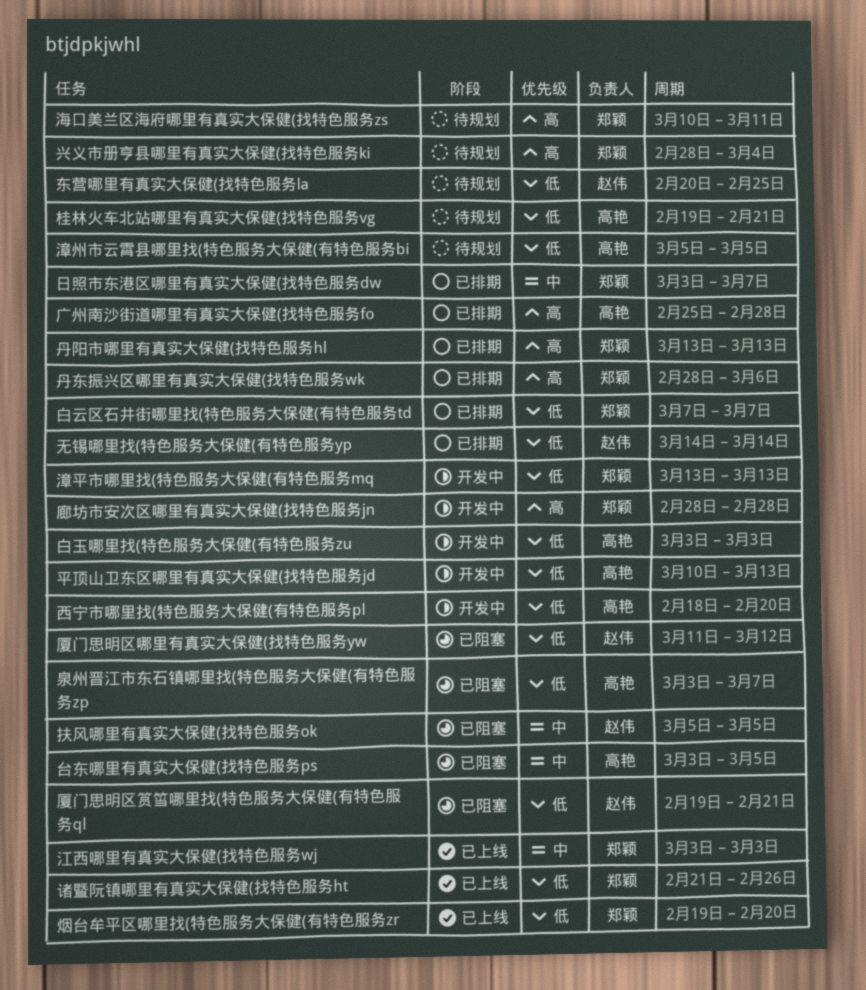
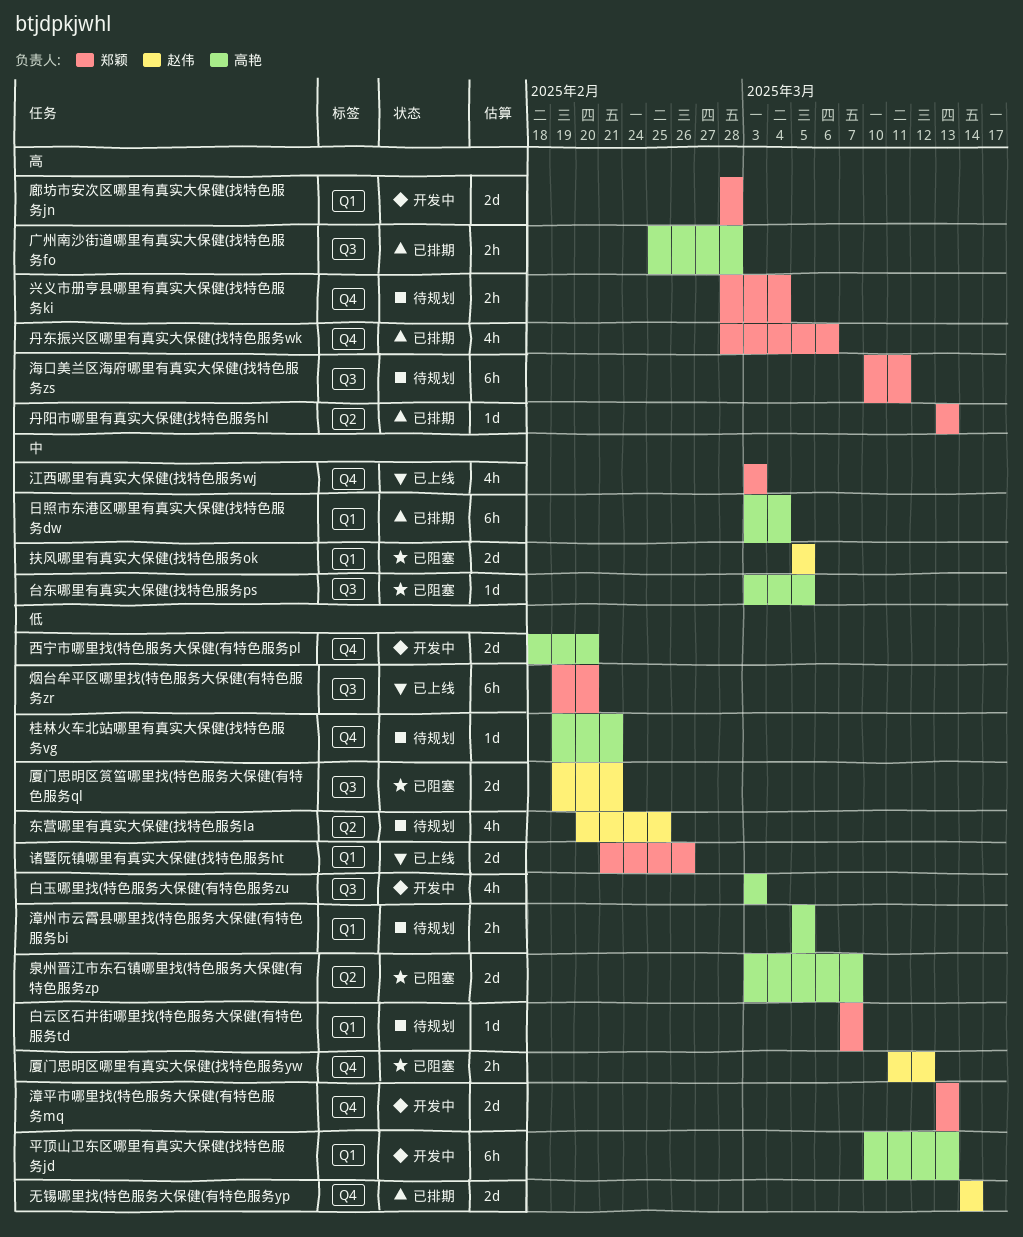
日照市东港区哪里有真实大保健(找特色服务dw, owner: 郑颖 -> 高艳
日照市东港区哪里有真实大保健(找特色服务dw, due: Mar 7 -> Mar 4
白云区石井街哪里找(特色服务大保健(有特色服务td, status: 已排期 -> 待规划

